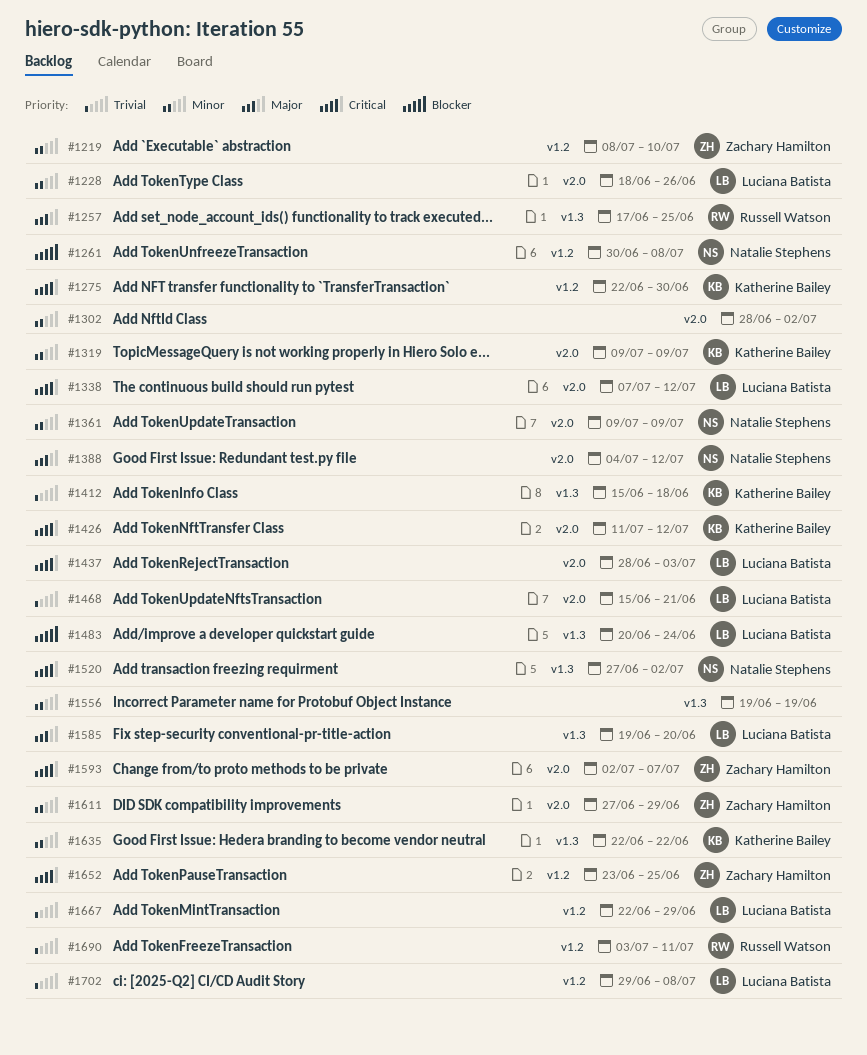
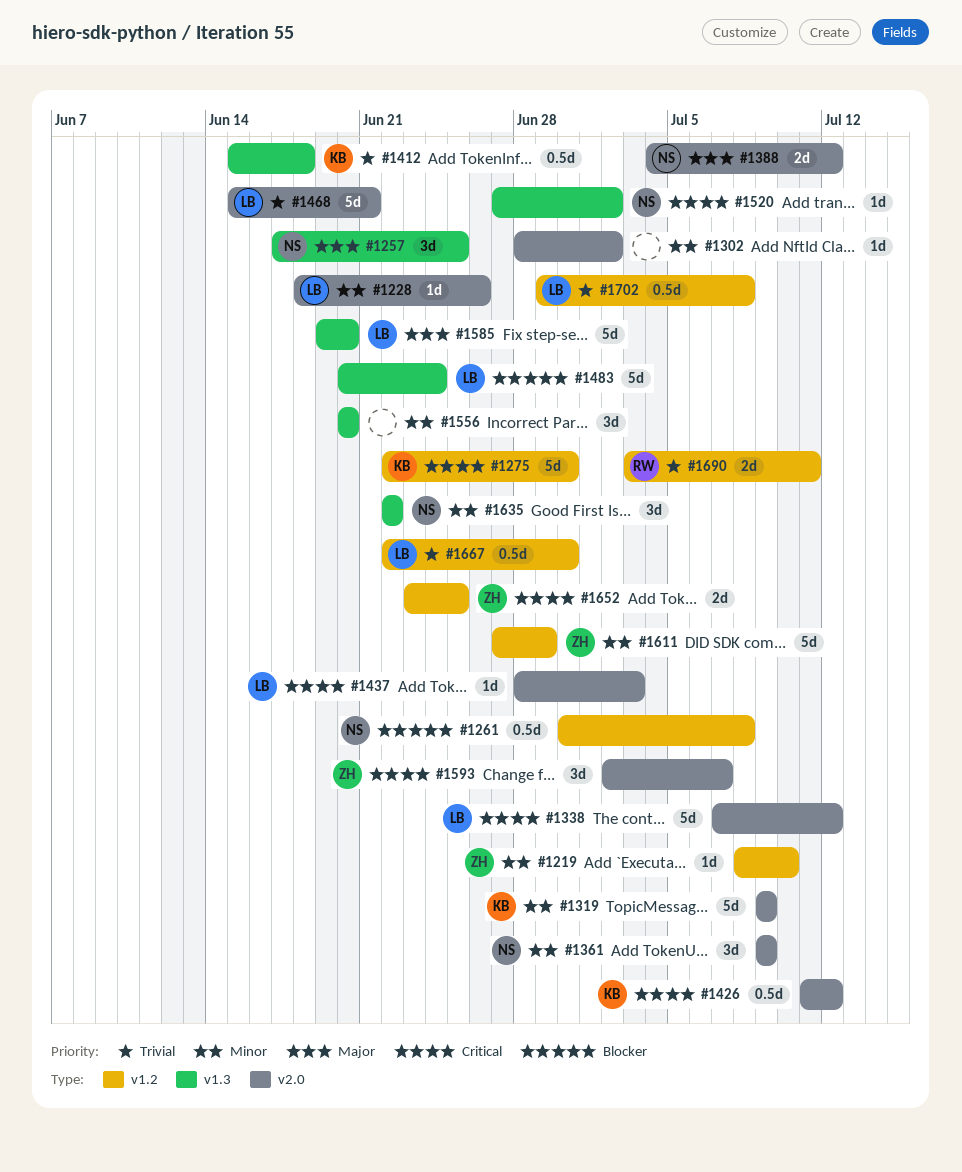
#1257, owner: Russell Watson -> Natalie Stephens
#1556, start: Jun 19 -> Jun 20
#1556, due: Jun 19 -> Jun 20
#1611, label: v2.0 -> v1.2
#1635, owner: Katherine Bailey -> Natalie Stephens
#1667, due: Jun 29 -> Jun 30

